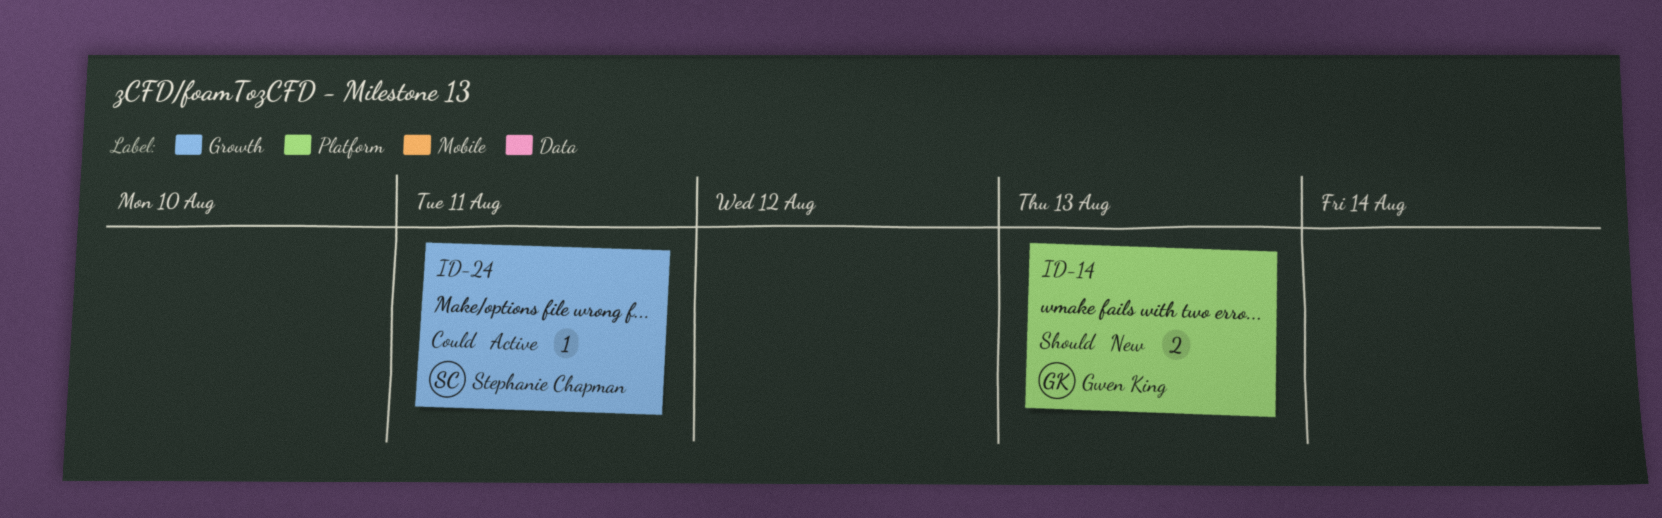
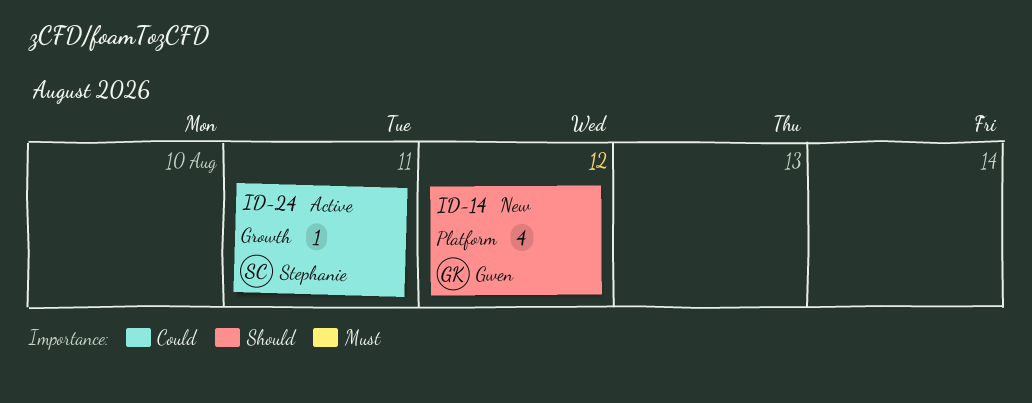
ID-14, estimate: 2 -> 4
ID-14, due: Aug 13 -> Aug 12

